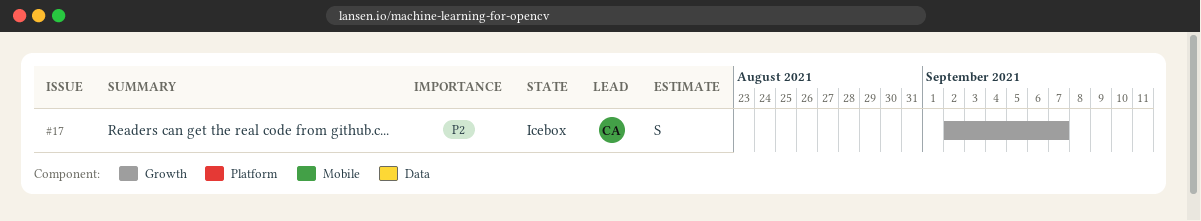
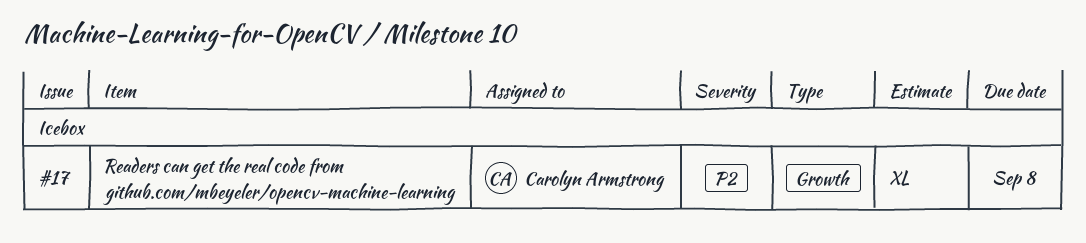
#17, estimate: S -> XL
#17, due: Sep 7 -> Sep 8

